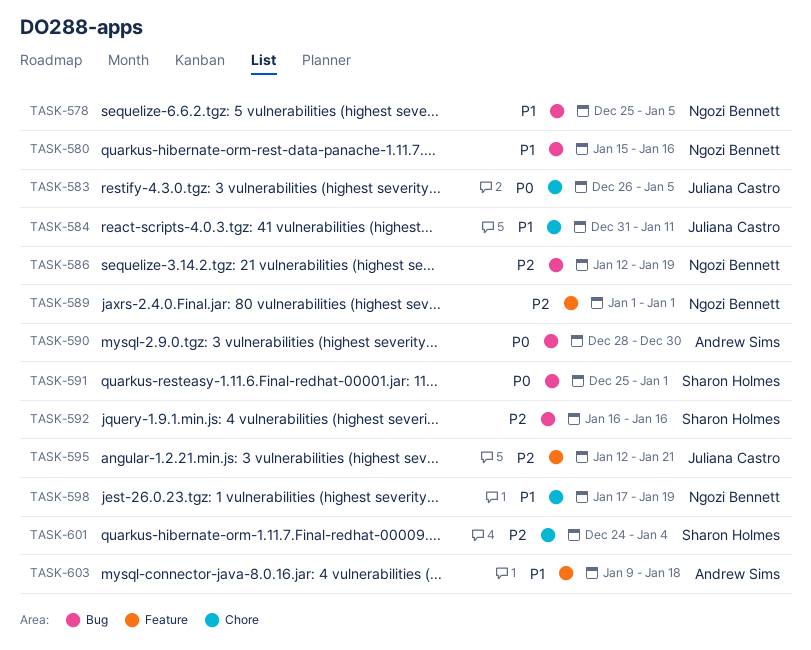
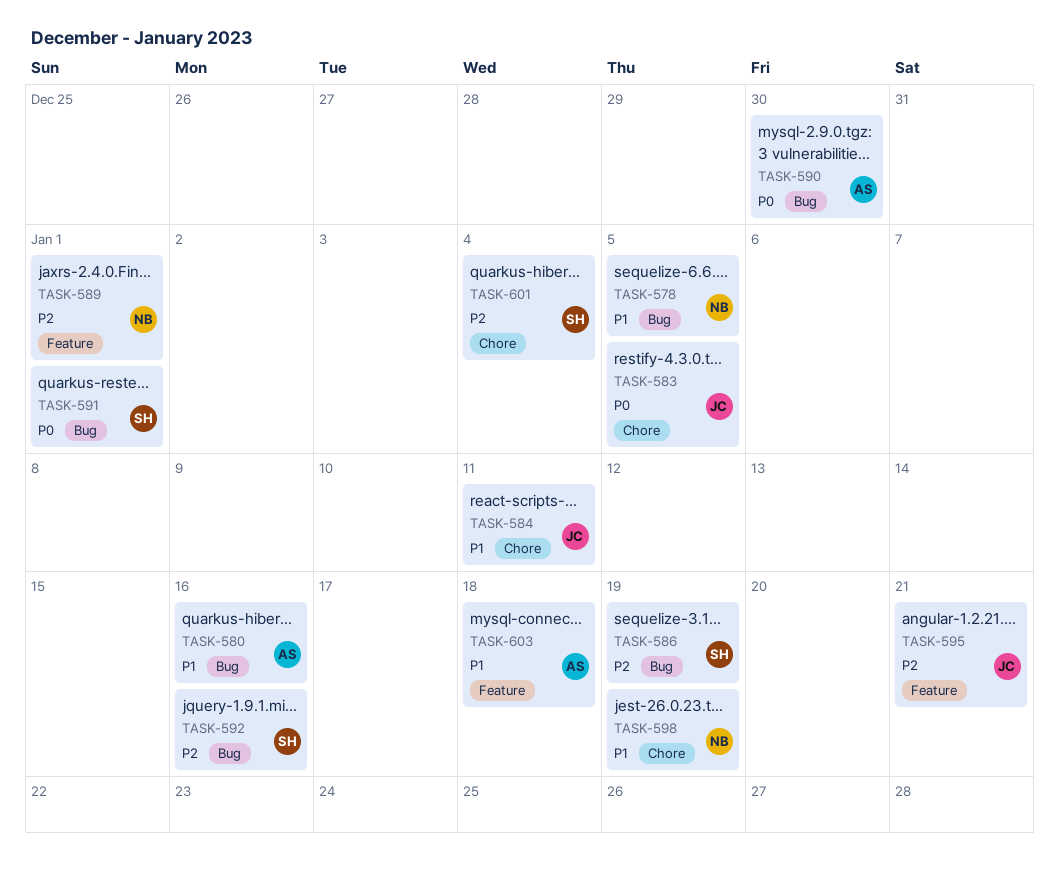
TASK-580, owner: Ngozi Bennett -> Andrew Sims
TASK-586, owner: Ngozi Bennett -> Sharon Holmes

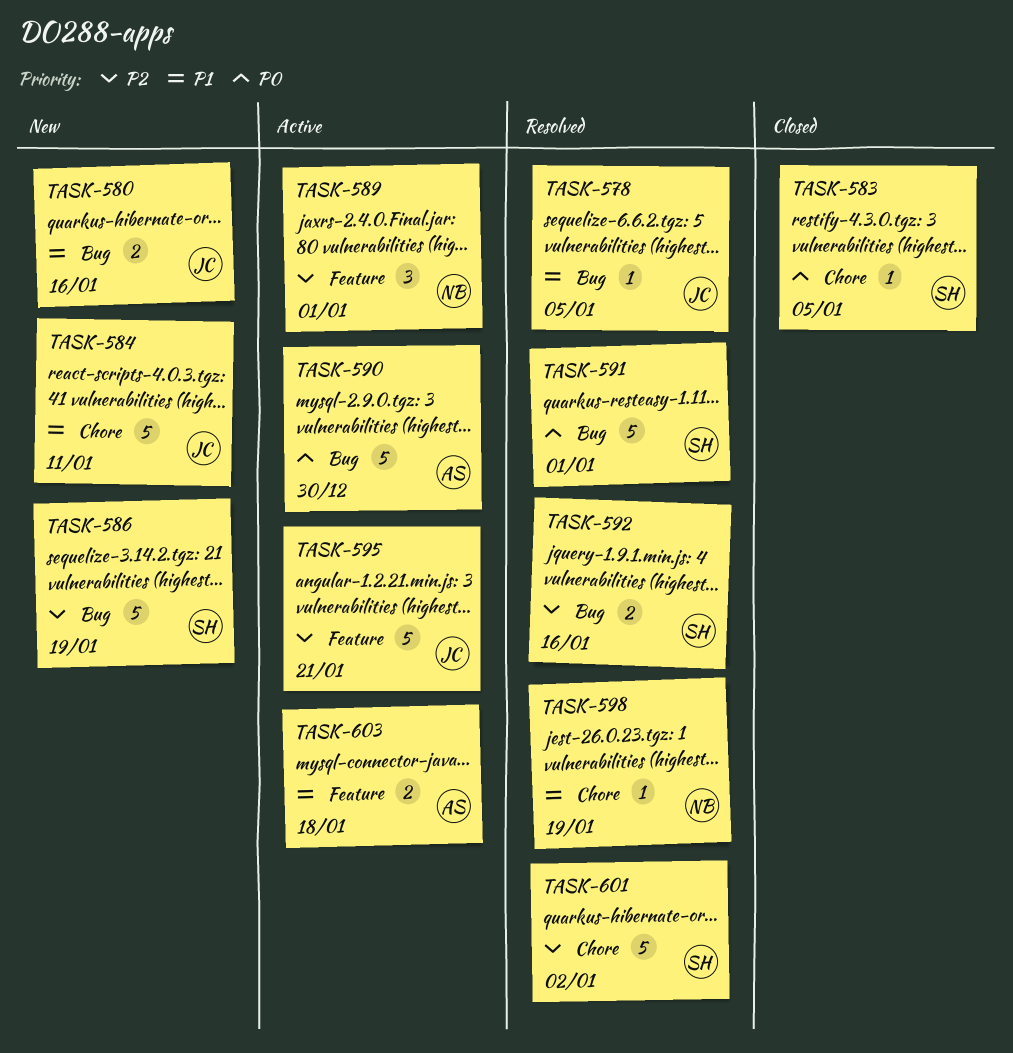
TASK-578, owner: NB -> JC
TASK-580, owner: AS -> JC
TASK-583, owner: JC -> SH
TASK-601, due: Jan 4 -> Jan 2

